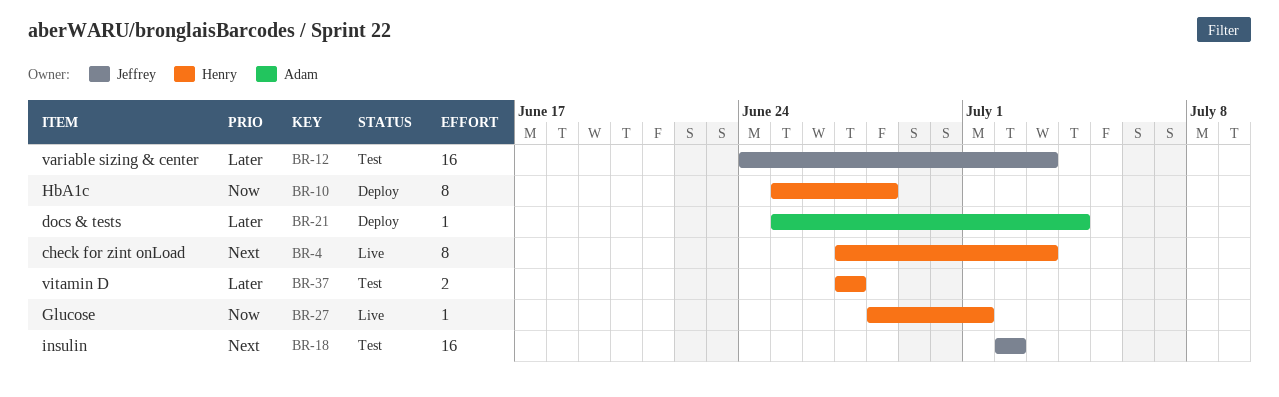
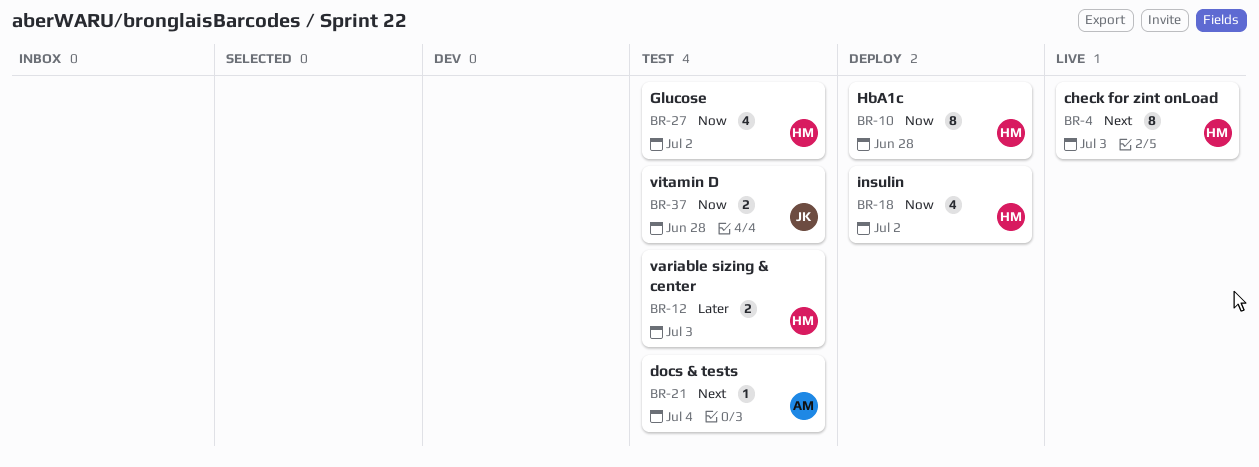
BR-12, owner: Jeffrey -> Henry
BR-12, estimate: 16 -> 2
BR-18, status: Test -> Deploy
BR-18, owner: Jeffrey -> Henry
BR-18, priority: Next -> Now
BR-18, estimate: 16 -> 4
BR-21, status: Deploy -> Test
BR-21, priority: Later -> Next
BR-27, status: Live -> Test
BR-27, estimate: 1 -> 4
BR-27, due: Jul 1 -> Jul 2
BR-37, owner: Henry -> Jeffrey
BR-37, priority: Later -> Now
BR-37, due: Jun 27 -> Jun 28

